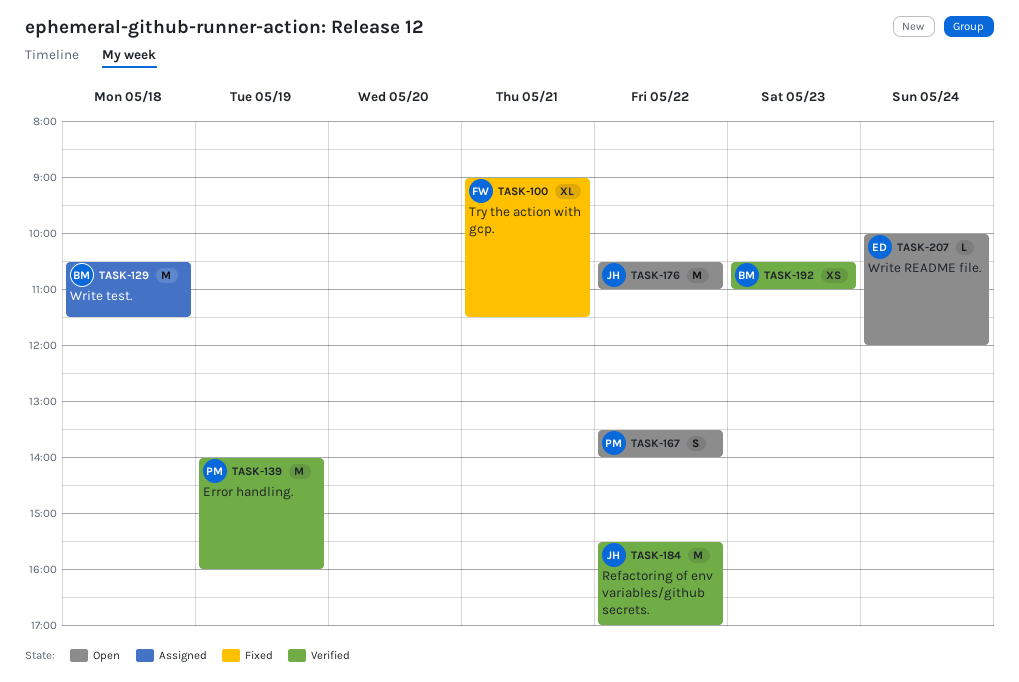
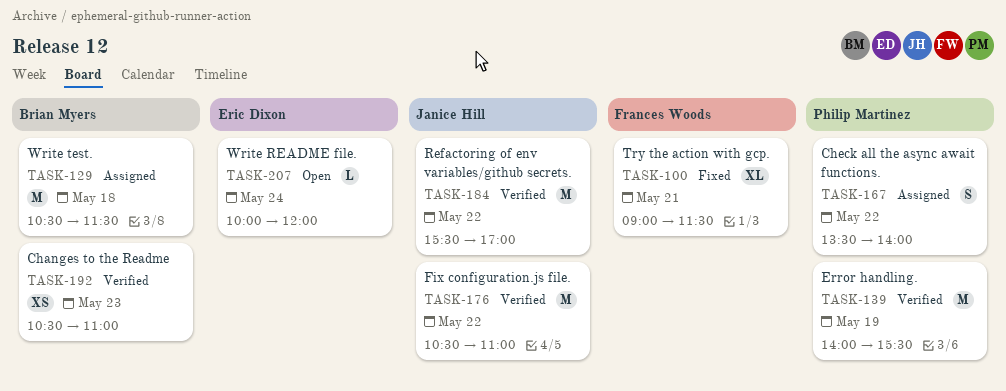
TASK-139, ends: 16:00 -> 15:30
TASK-167, status: Open -> Assigned
TASK-176, status: Open -> Verified

